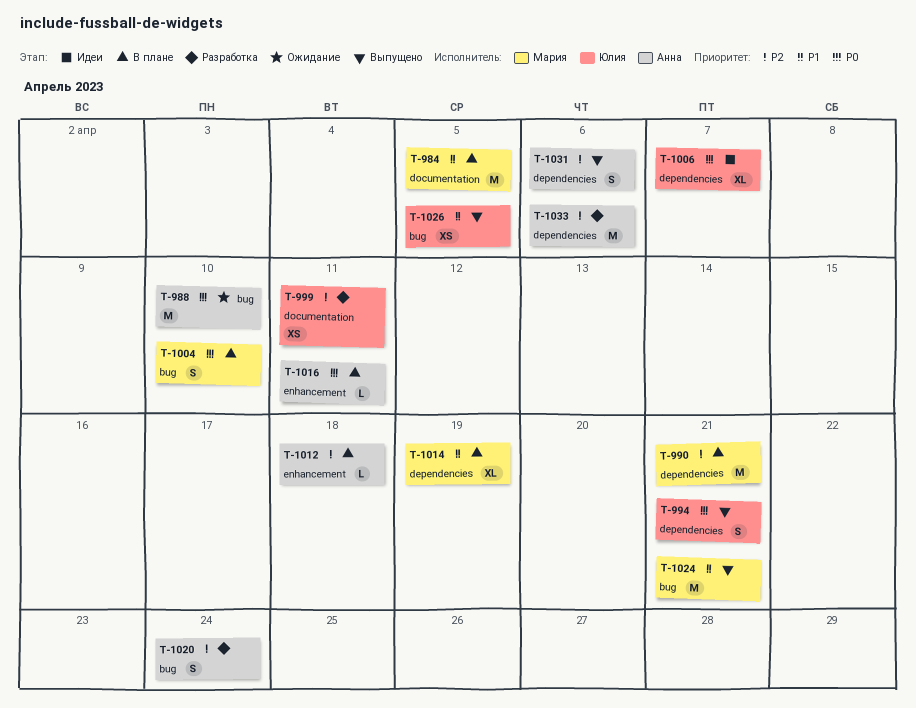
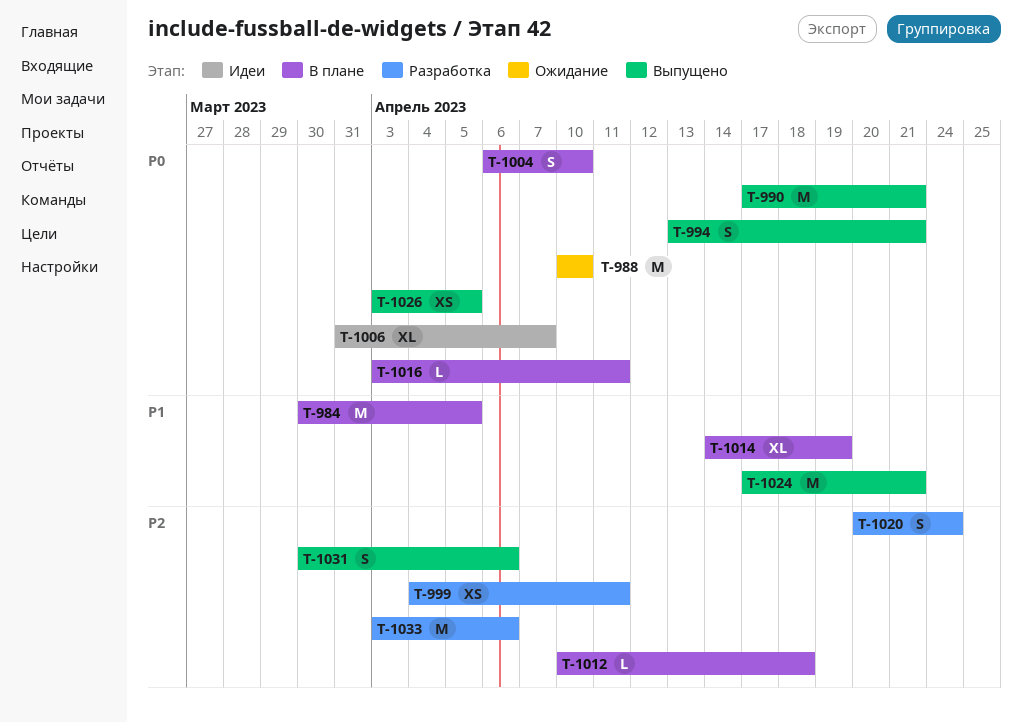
T-990, status: В плане -> Выпущено
T-990, priority: P2 -> P0
T-1026, priority: P1 -> P0

